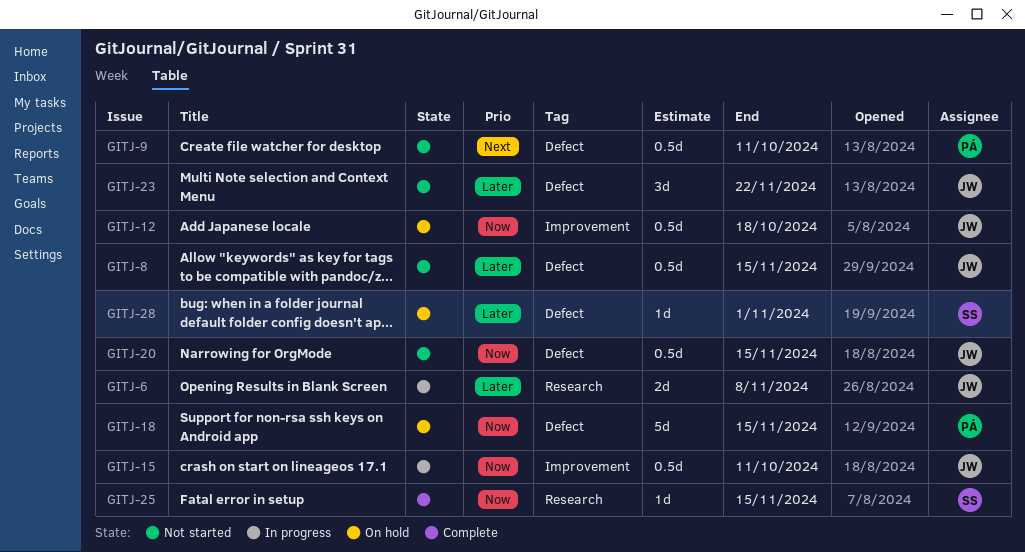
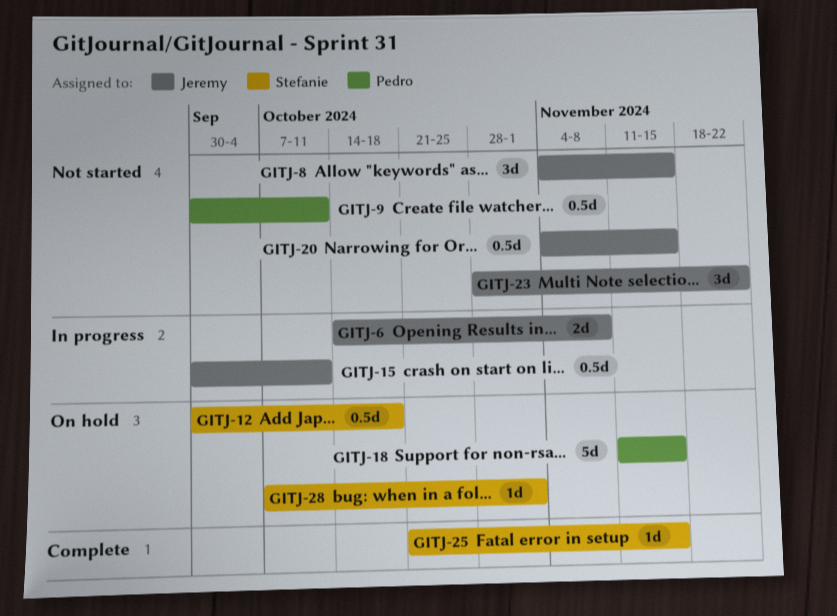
GITJ-8, estimate: 0.5d -> 3d
GITJ-12, owner: Jeremy -> Stefanie

